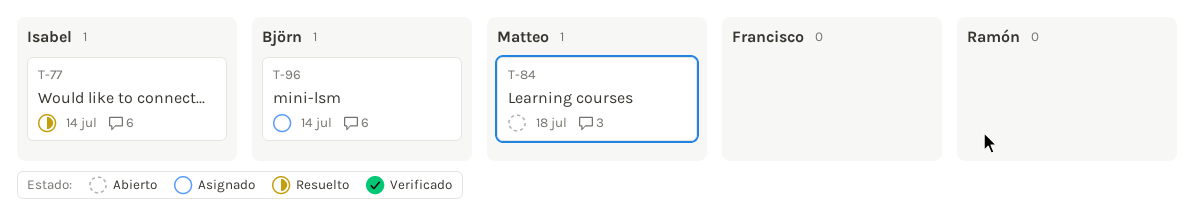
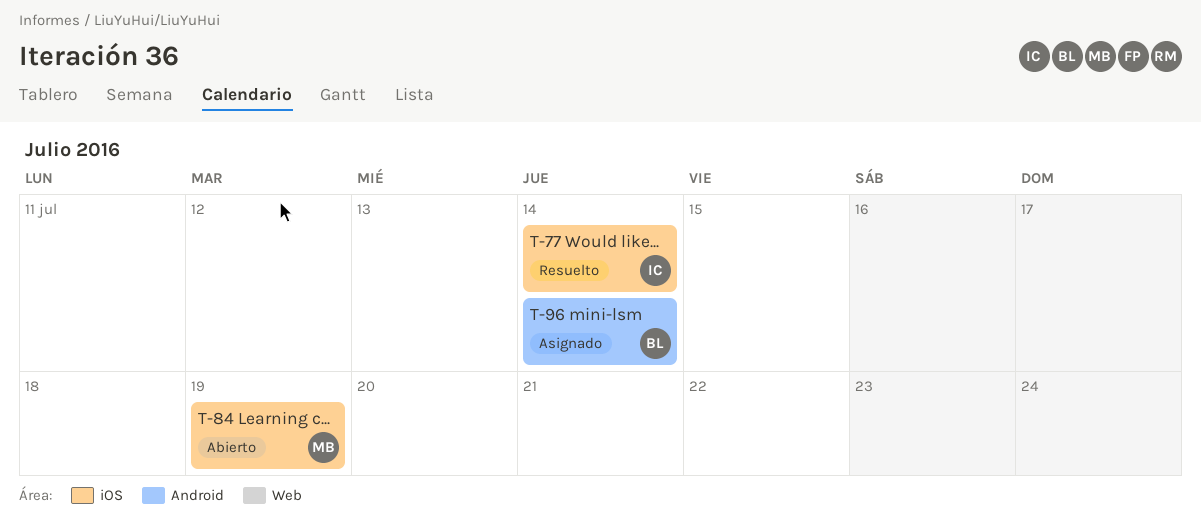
T-84, due: Jul 18 -> Jul 19

